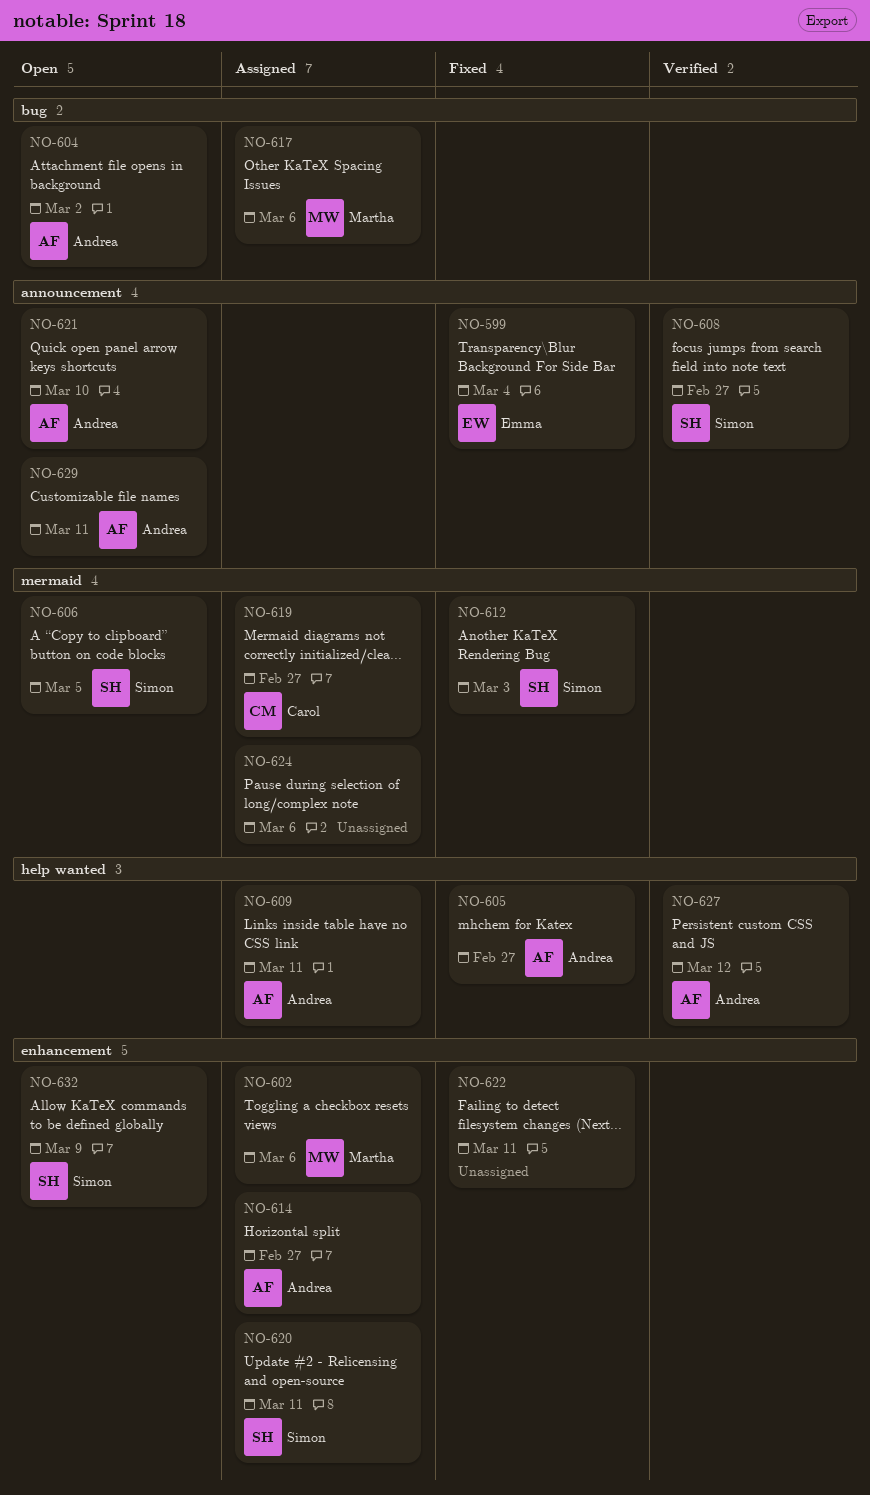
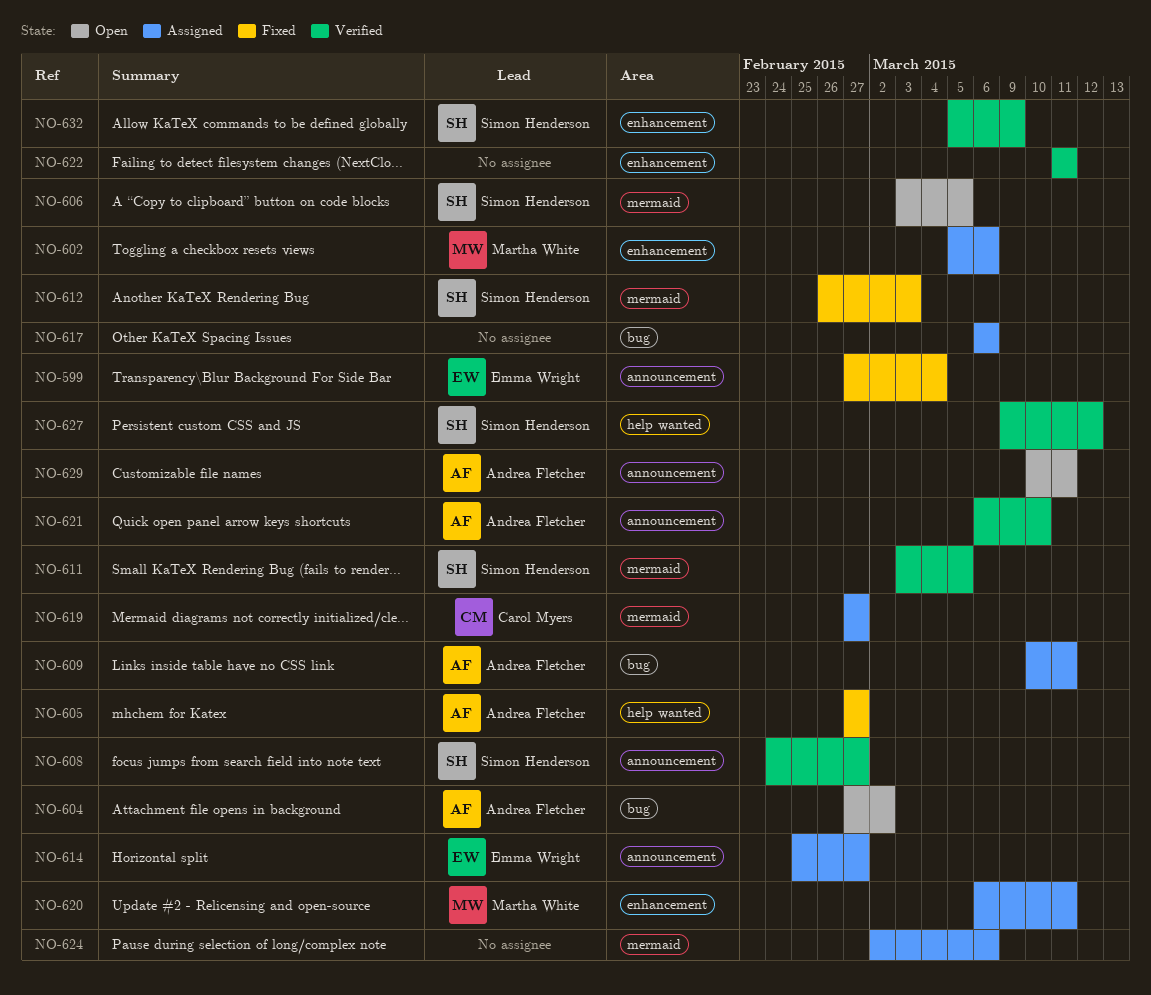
NO-609, label: help wanted -> bug
NO-611: none -> present
NO-614, owner: Andrea Fletcher -> Emma Wright
NO-614, label: enhancement -> announcement
NO-617, owner: Martha White -> none
NO-620, owner: Simon Henderson -> Martha White
NO-621, status: Open -> Verified
NO-622, status: Fixed -> Verified
NO-627, owner: Andrea Fletcher -> Simon Henderson
NO-632, status: Open -> Verified

